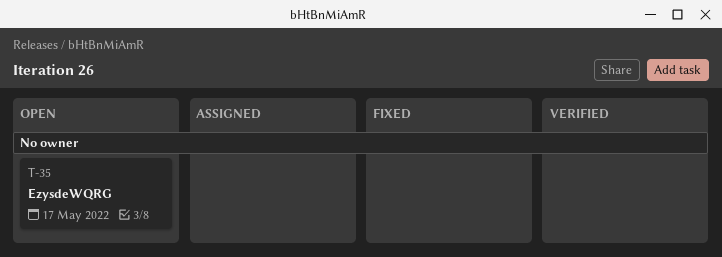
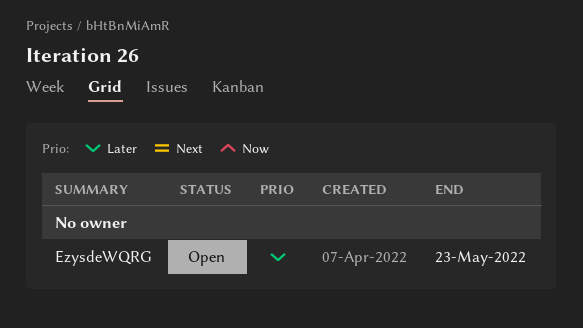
EzysdeWQRG, due: May 17 -> May 23

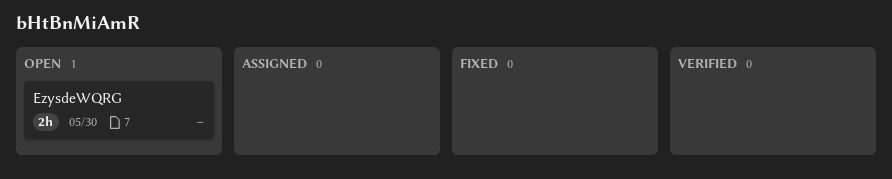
EzysdeWQRG, due: May 23 -> May 30

